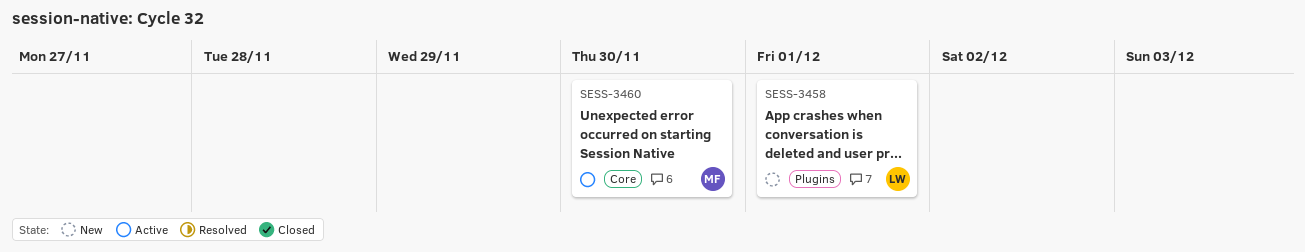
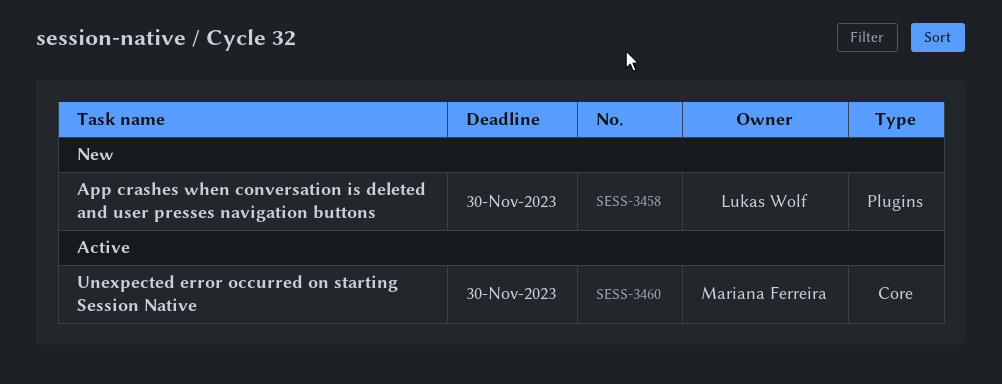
SESS-3458, due: Dec 1 -> Nov 30

